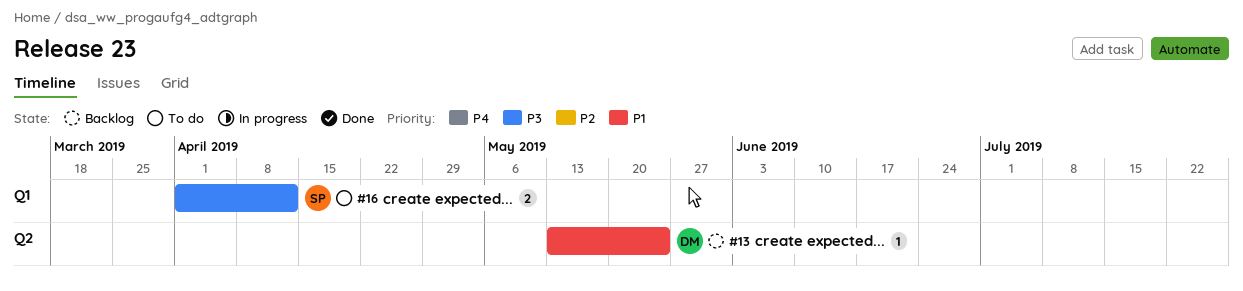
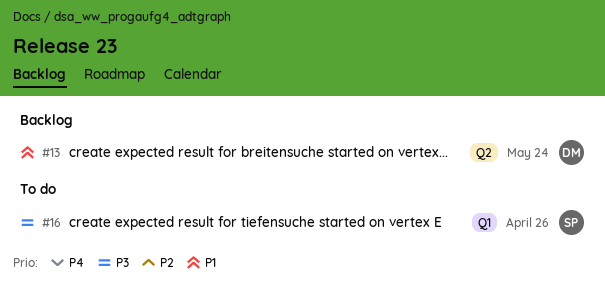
#16, due: Apr 12 -> Apr 26

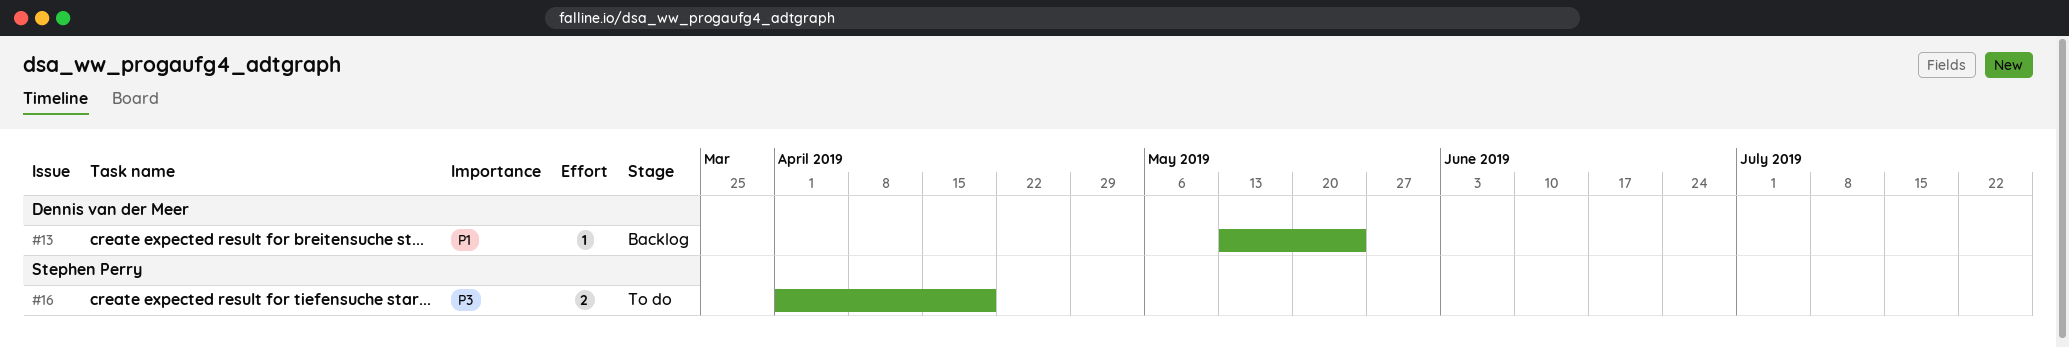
#16, due: Apr 26 -> Apr 19

